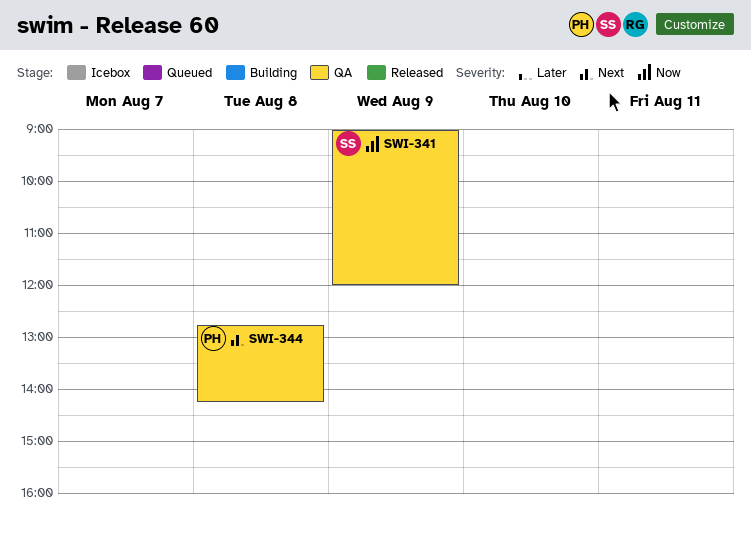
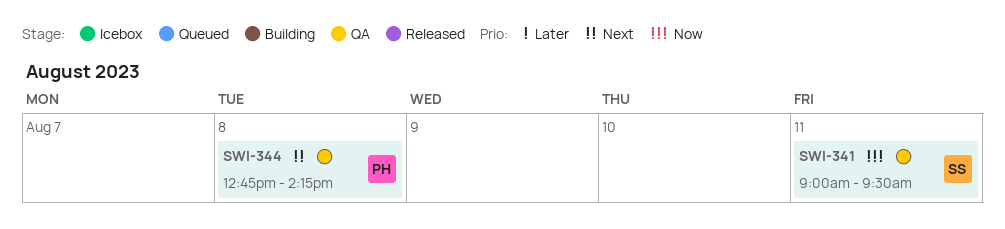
SWI-341, day: Aug 9 -> Aug 11
SWI-341, ends: 12:00 -> 09:30

